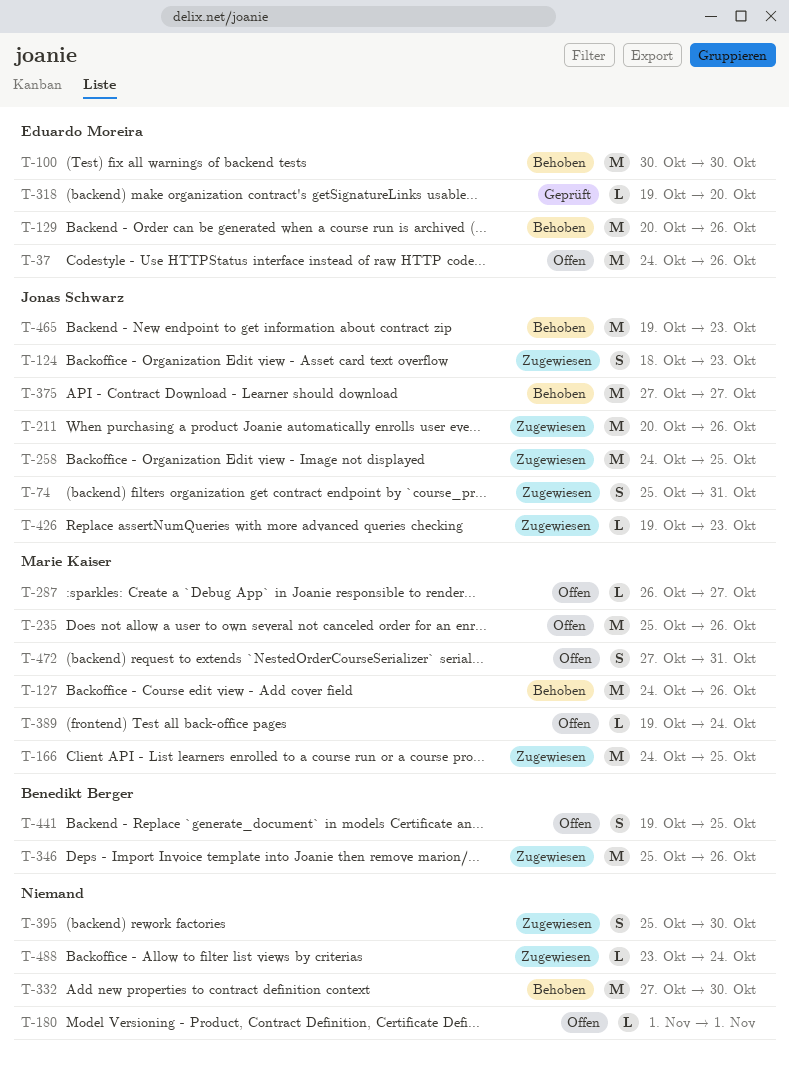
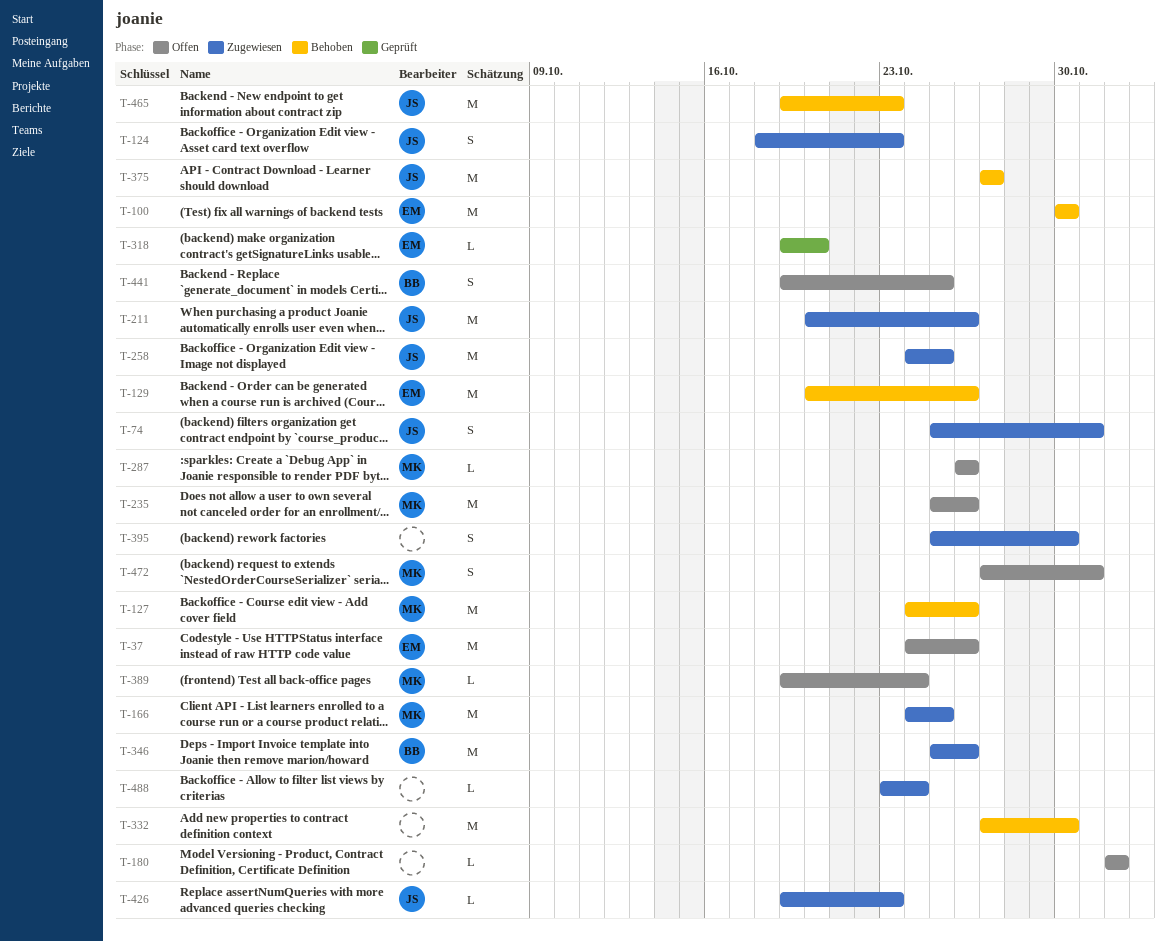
T-287, due: Oct 27 -> Oct 26

